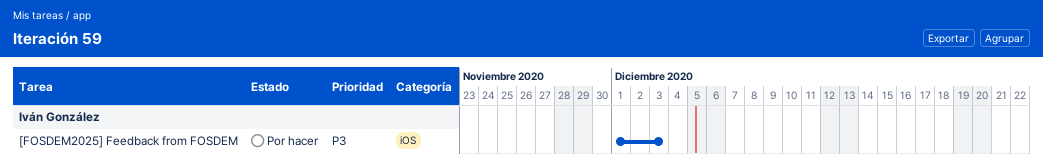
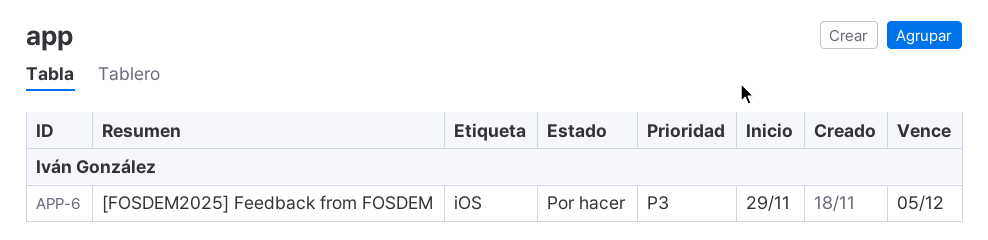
[FOSDEM2025] Feedback from FOSDEM, start: Dec 1 -> Nov 29
[FOSDEM2025] Feedback from FOSDEM, due: Dec 3 -> Dec 5

